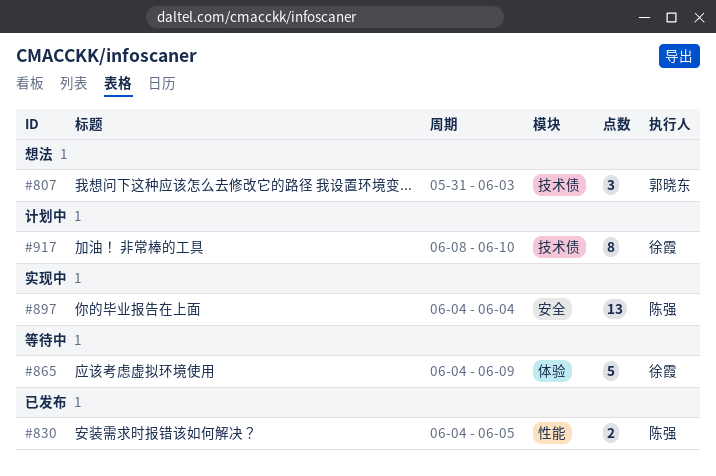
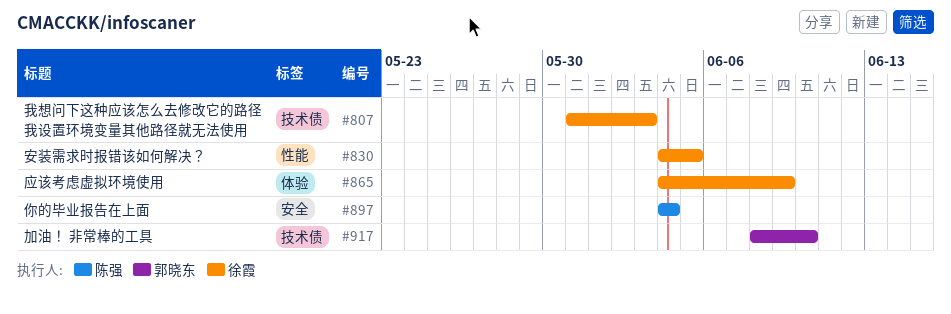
#807, owner: 郭晓东 -> 徐霞
#830, owner: 陈强 -> 徐霞
#917, owner: 徐霞 -> 郭晓东

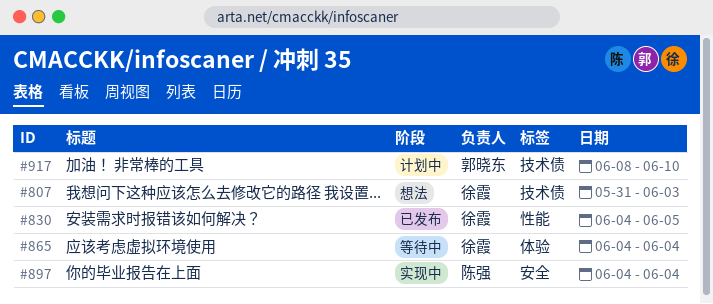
#865, due: Jun 9 -> Jun 4

